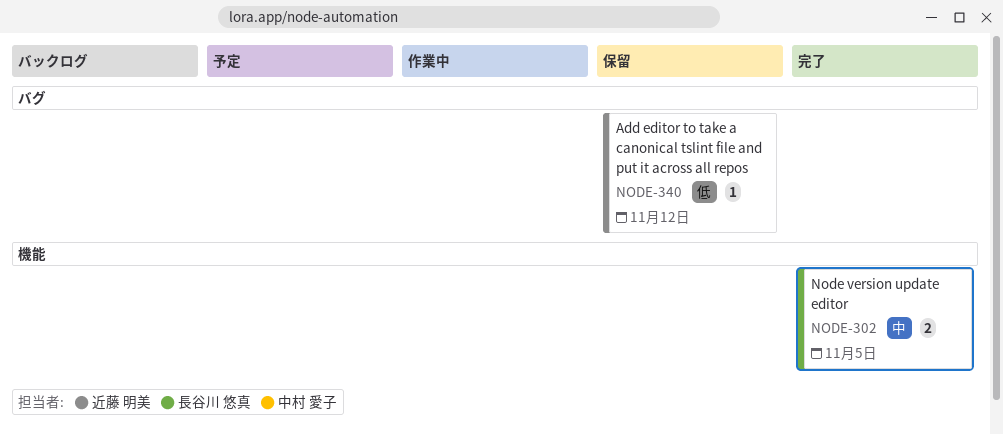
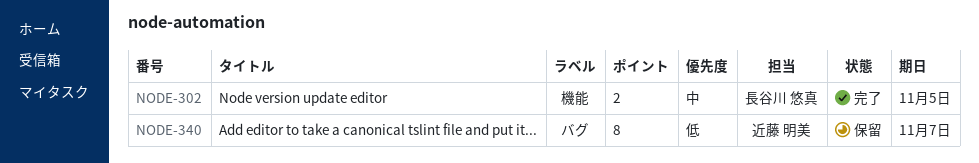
NODE-340, estimate: 1 -> 8
NODE-340, due: Nov 12 -> Nov 7

